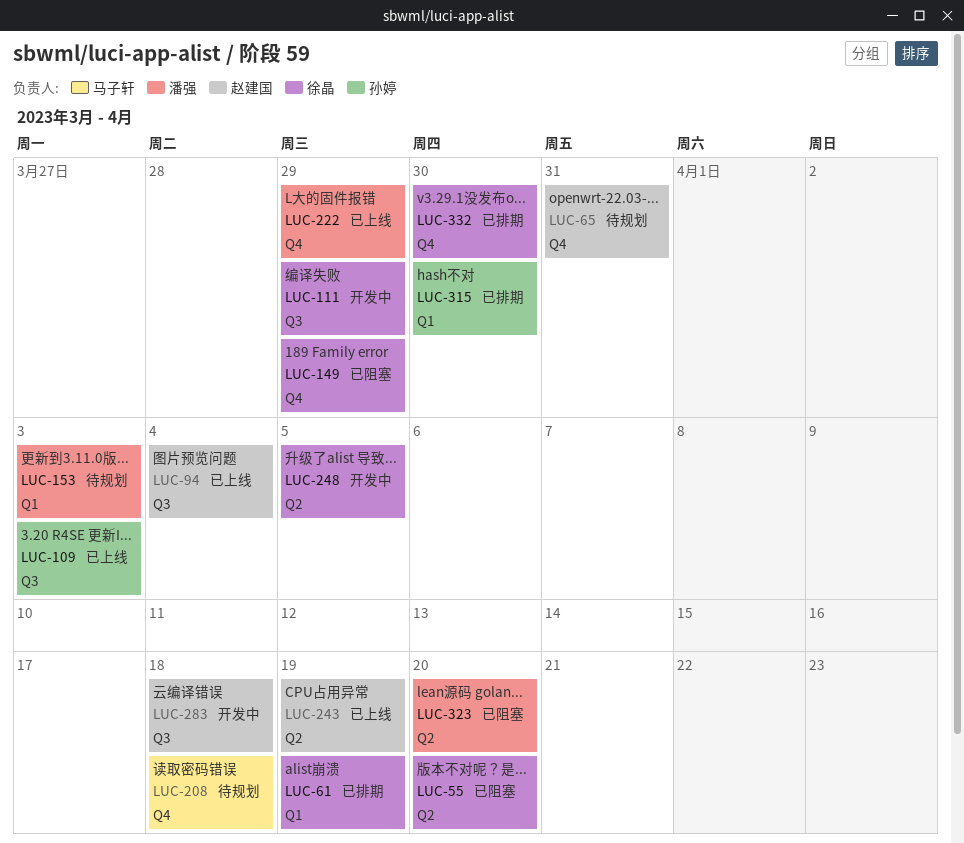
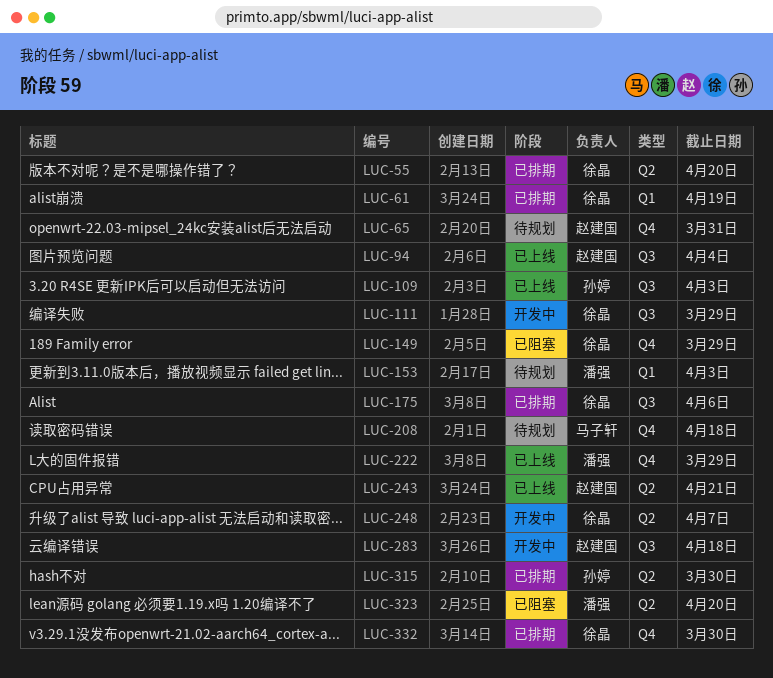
LUC-55, status: 已阻塞 -> 已排期
LUC-175: none -> present
LUC-243, due: Apr 19 -> Apr 21
LUC-248, due: Apr 5 -> Apr 7
LUC-315, label: Q1 -> Q2

